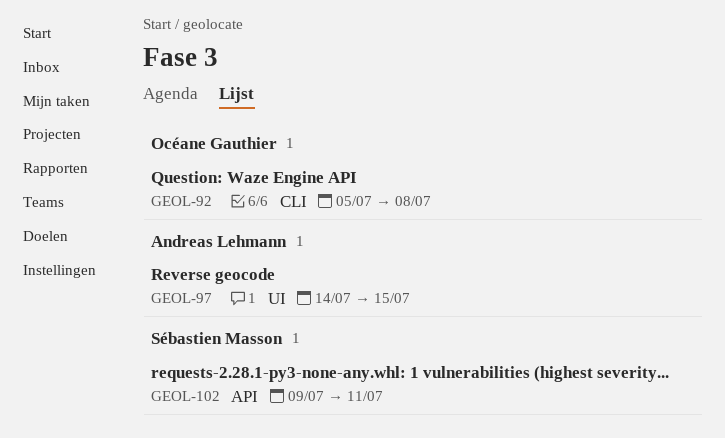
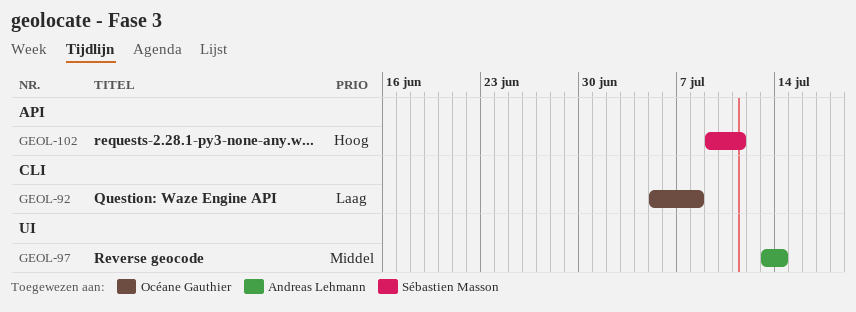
GEOL-97, start: Jul 14 -> Jul 13
GEOL-97, due: Jul 15 -> Jul 14

